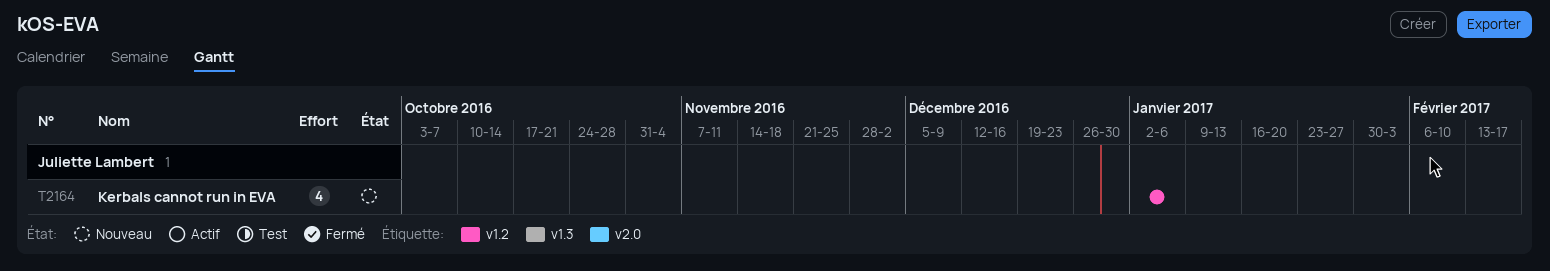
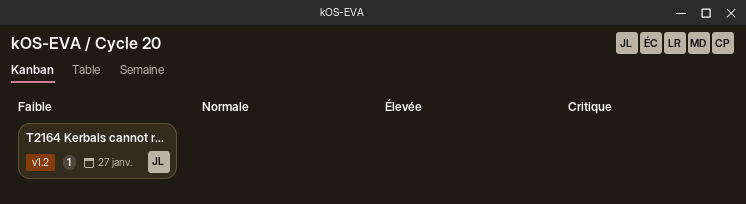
T2164, estimate: 4 -> 1
T2164, due: Jan 6 -> Jan 27

